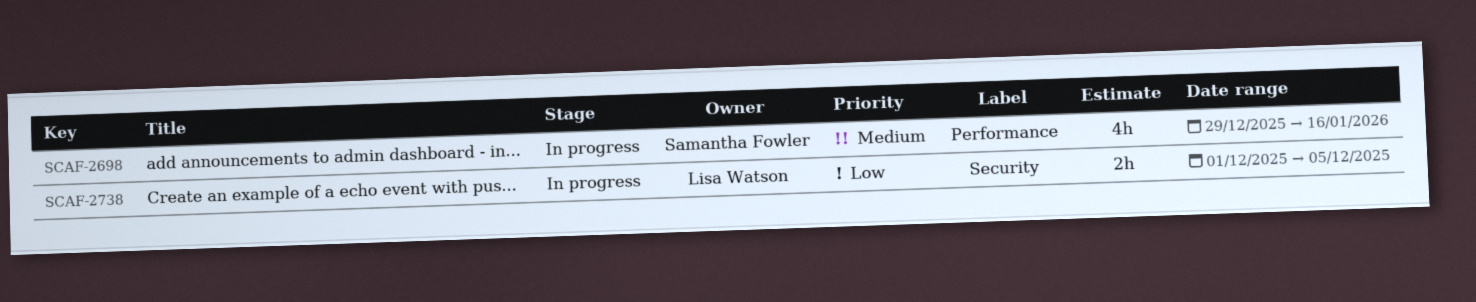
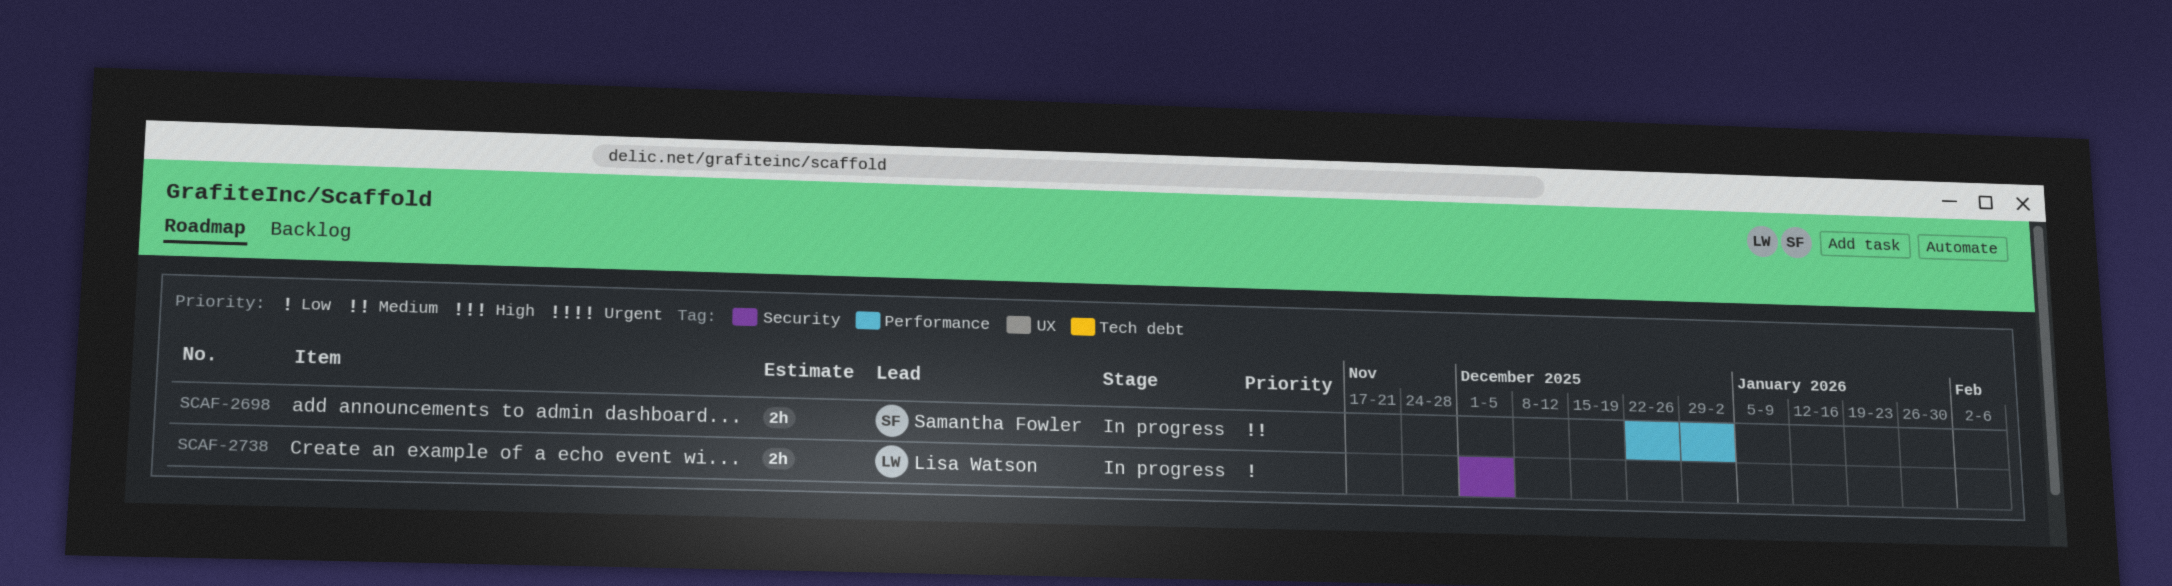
SCAF-2698, estimate: 4h -> 2h
SCAF-2698, start: Dec 29 -> Dec 22
SCAF-2698, due: Jan 16 -> Jan 2

